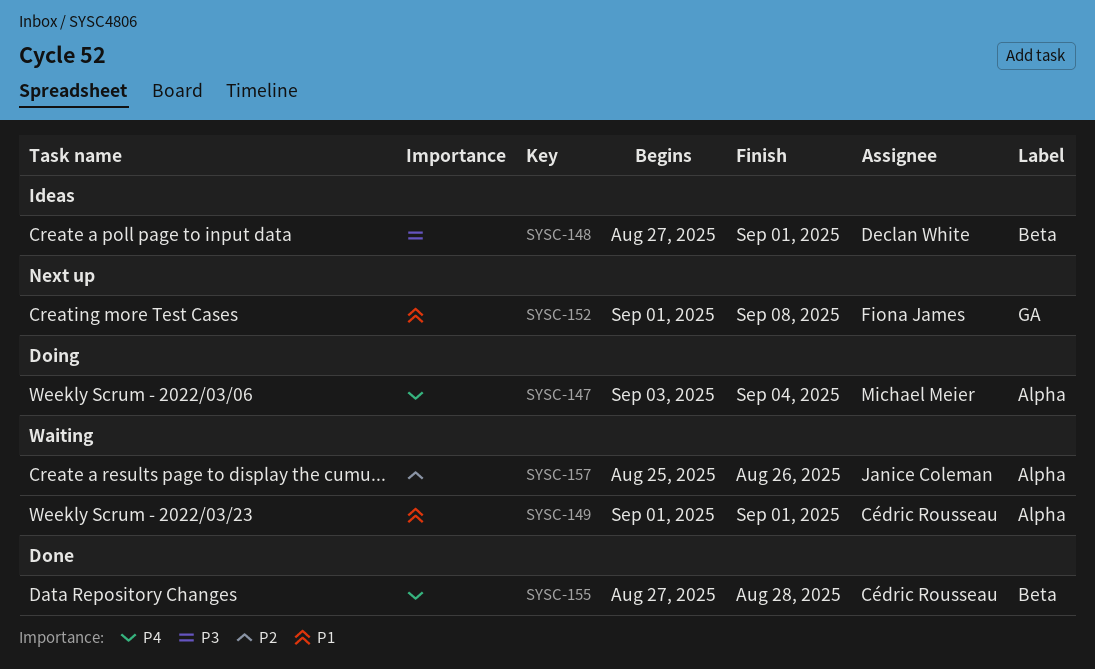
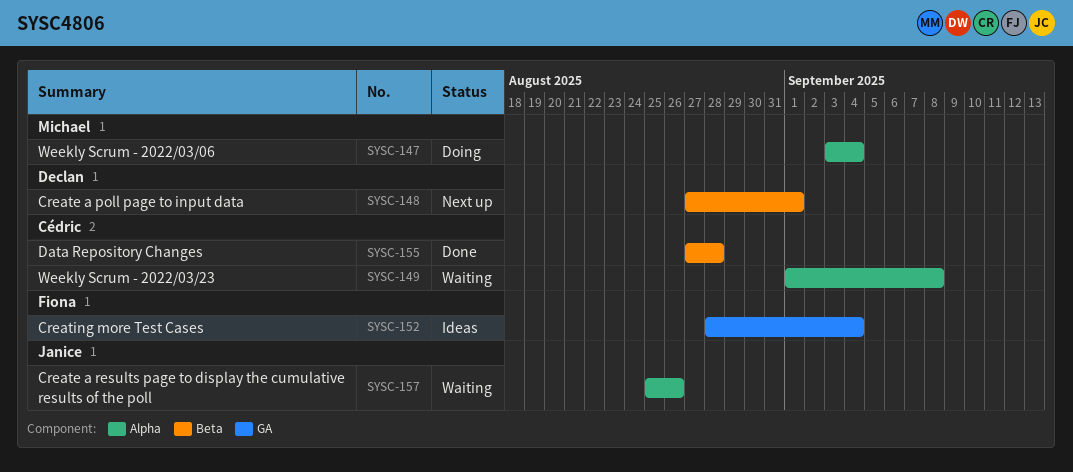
SYSC-148, status: Ideas -> Next up
SYSC-149, due: Sep 1 -> Sep 8
SYSC-152, status: Next up -> Ideas
SYSC-152, start: Sep 1 -> Aug 28
SYSC-152, due: Sep 8 -> Sep 4

